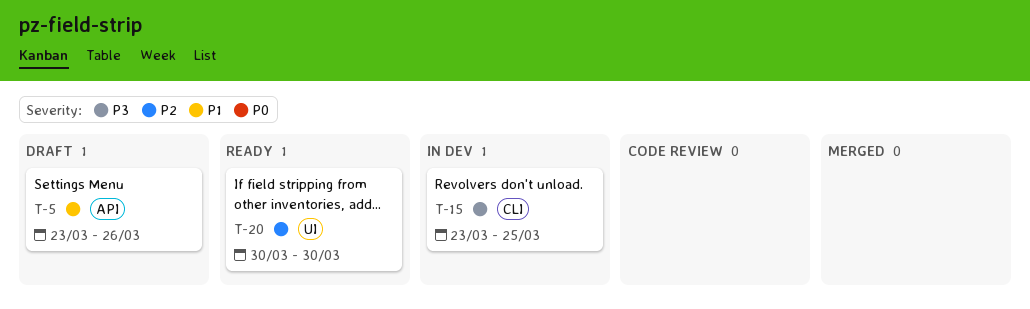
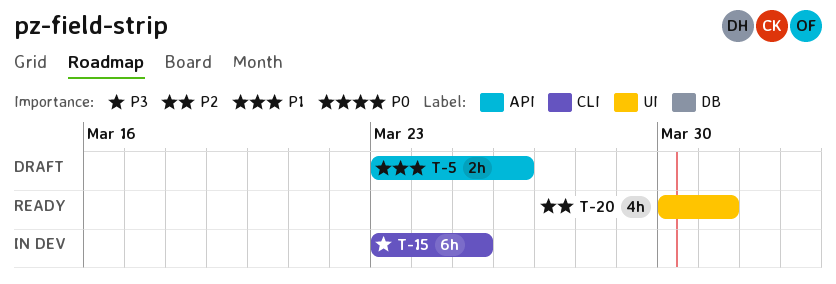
T-20, due: Mar 30 -> Mar 31

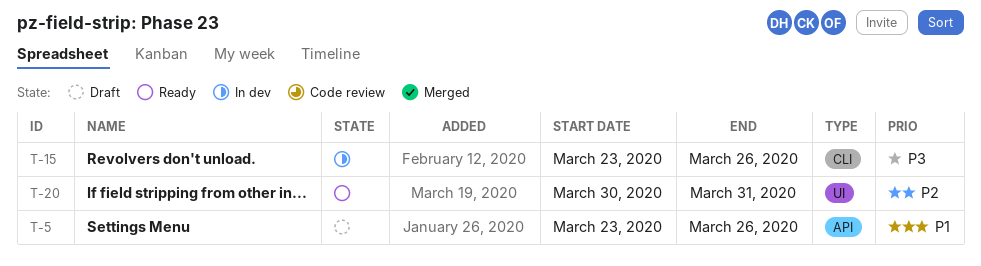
T-15, due: Mar 25 -> Mar 26

